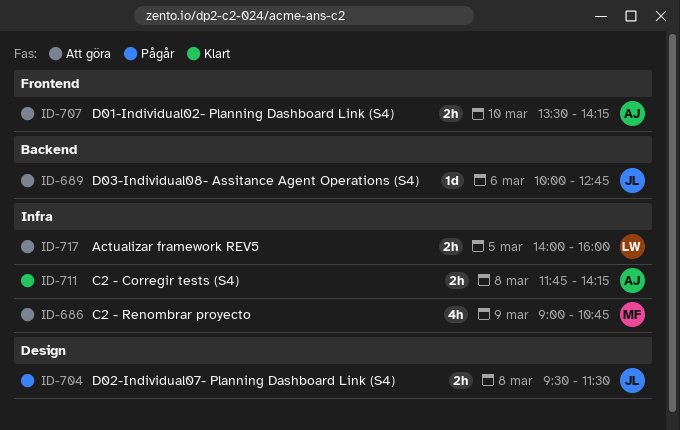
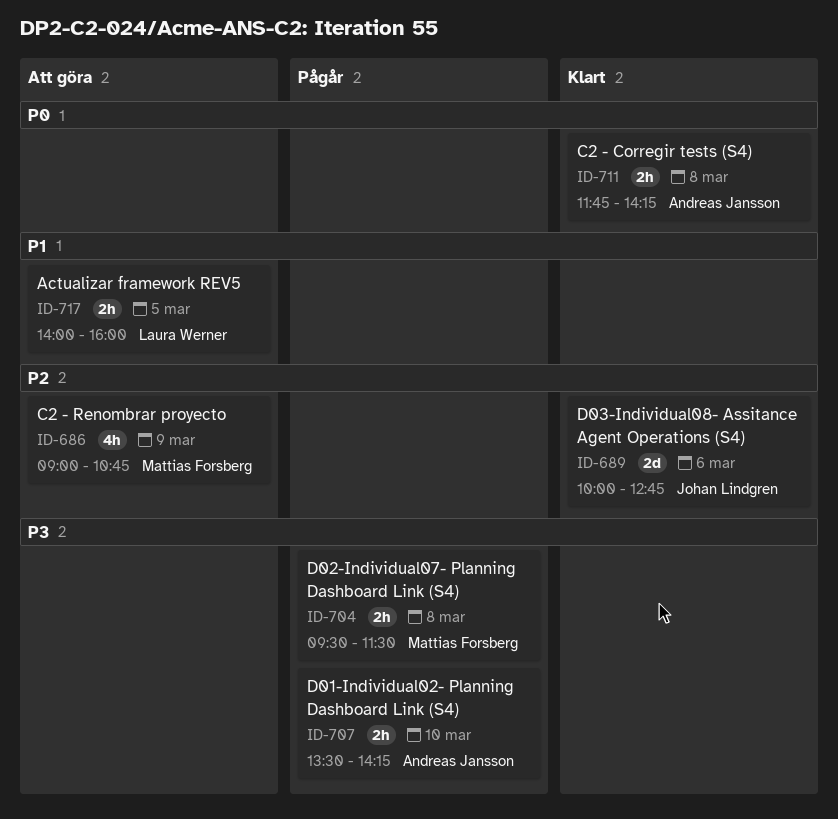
ID-689, status: Att göra -> Klart
ID-689, estimate: 1d -> 2d
ID-704, owner: Johan Lindgren -> Mattias Forsberg
ID-707, status: Att göra -> Pågår

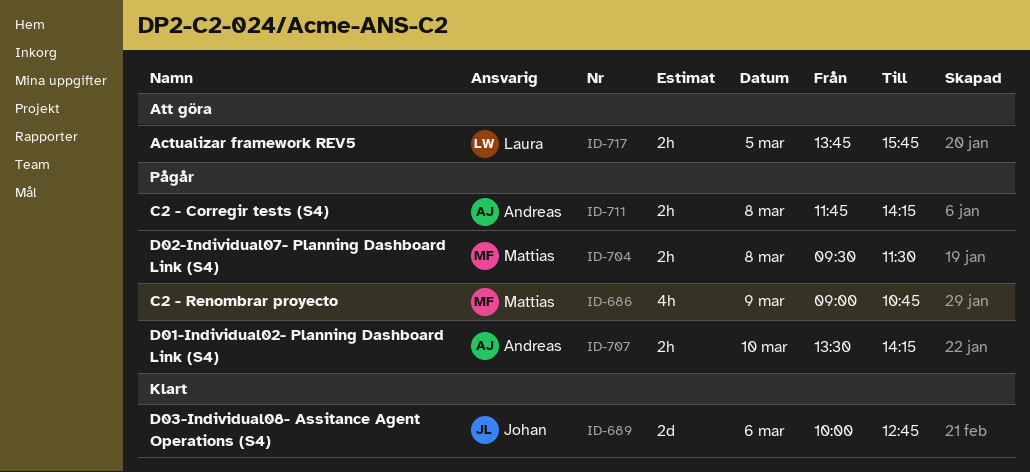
ID-686, status: Att göra -> Pågår
ID-711, status: Klart -> Pågår
ID-717, begins: 14:00 -> 13:45
ID-717, ends: 16:00 -> 15:45

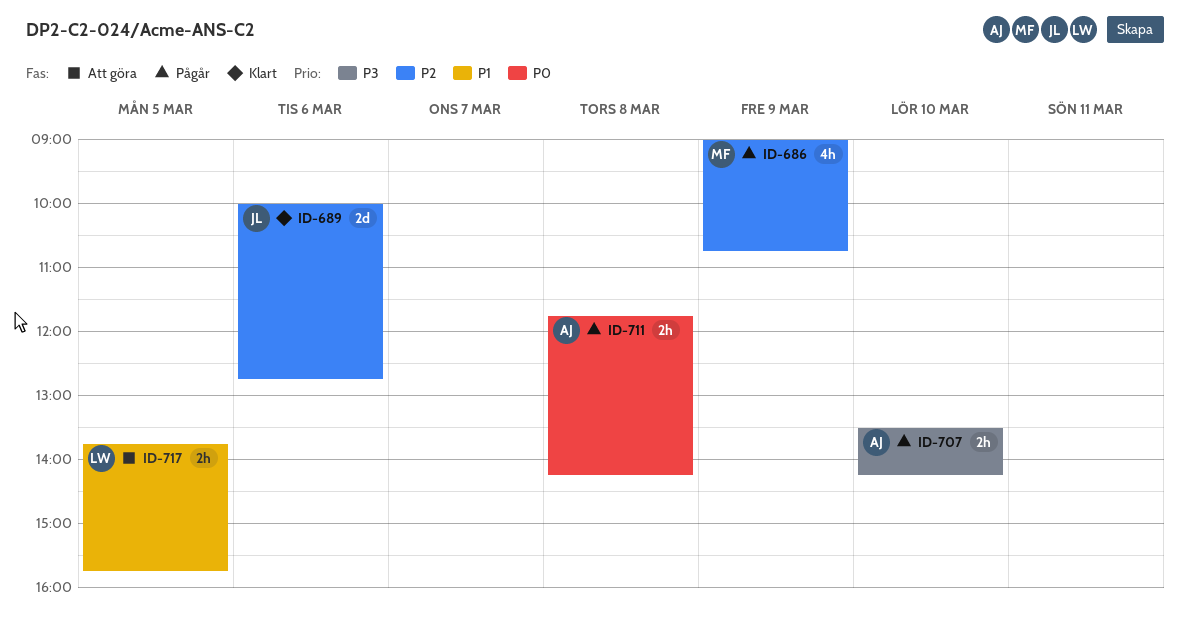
ID-704: present -> none

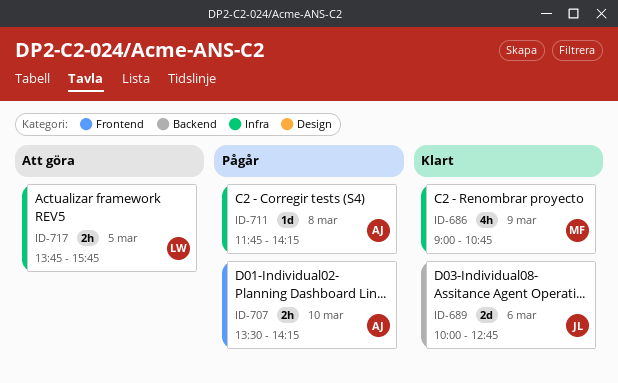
ID-686, status: Pågår -> Klart
ID-711, estimate: 2h -> 1d

